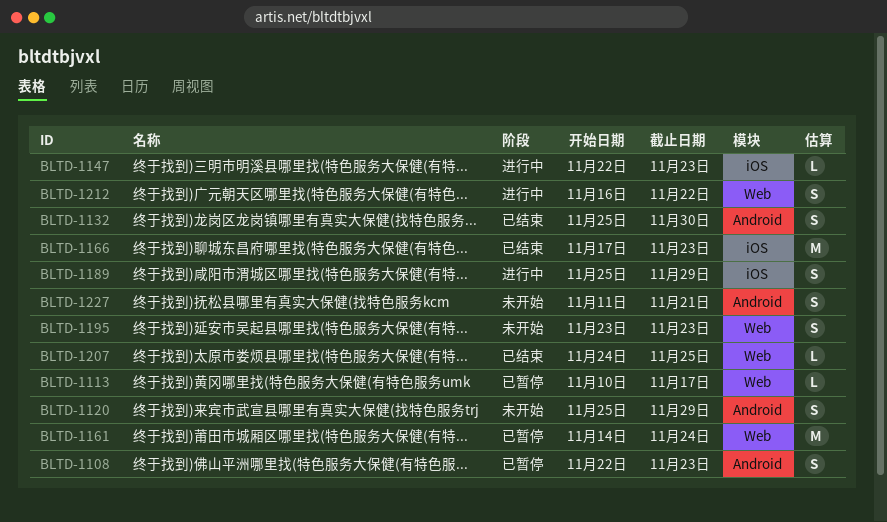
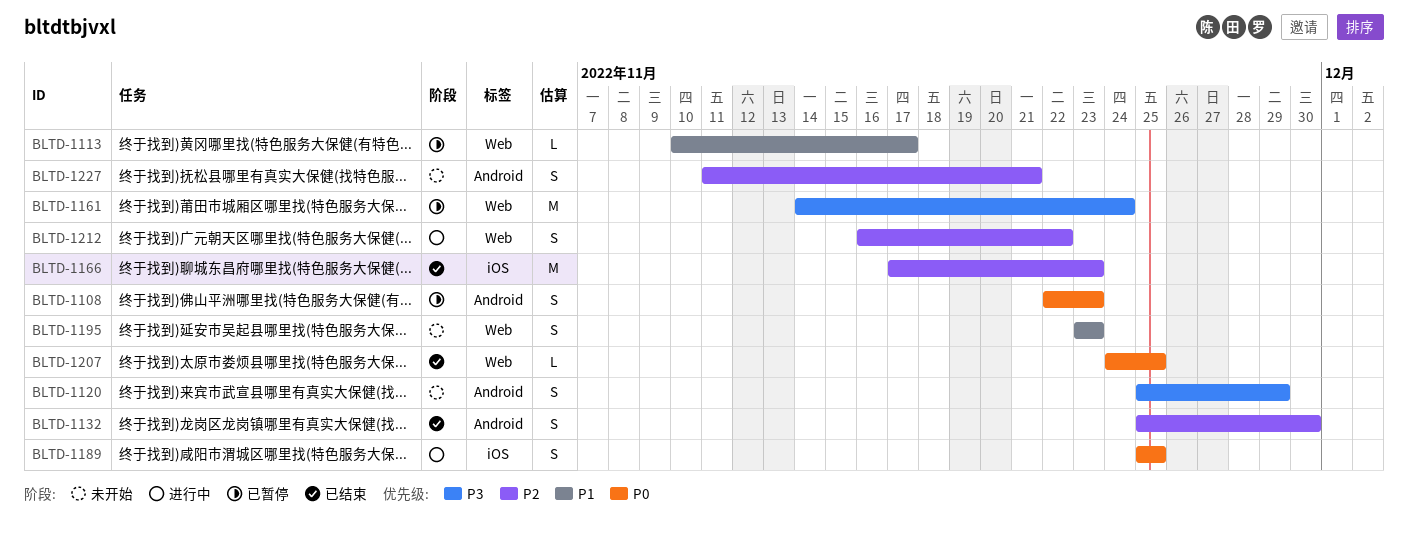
BLTD-1147: present -> none
BLTD-1189, due: Nov 29 -> Nov 25

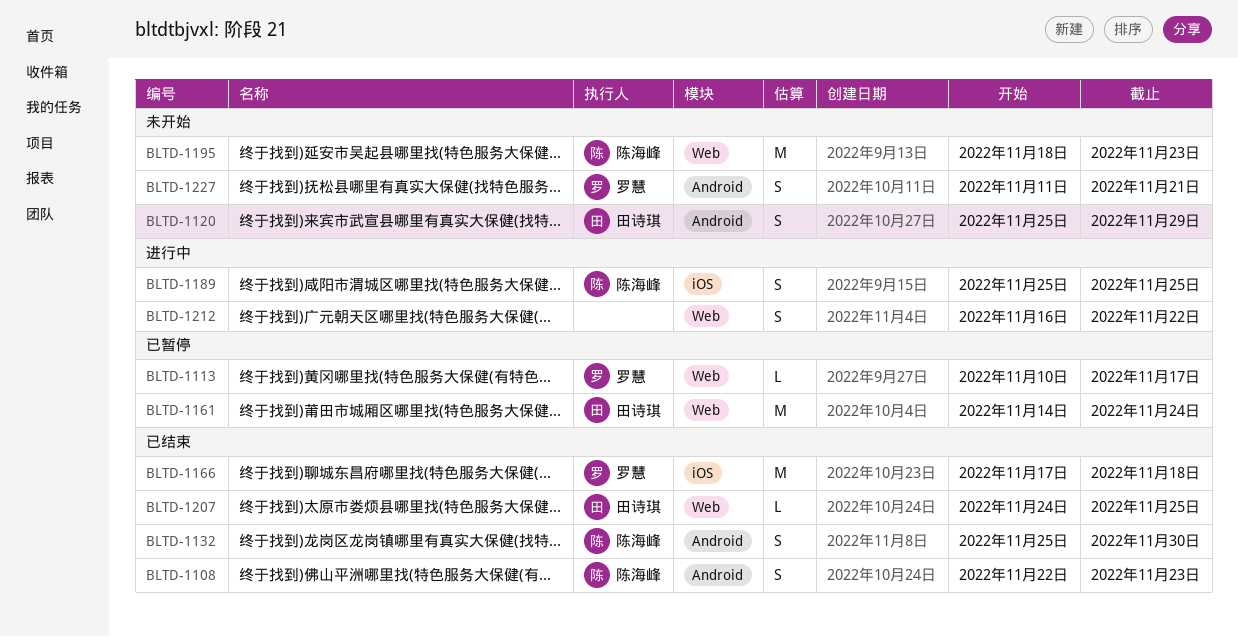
BLTD-1108, status: 已暂停 -> 已结束
BLTD-1166, due: Nov 23 -> Nov 18
BLTD-1195, estimate: S -> M
BLTD-1195, start: Nov 23 -> Nov 18

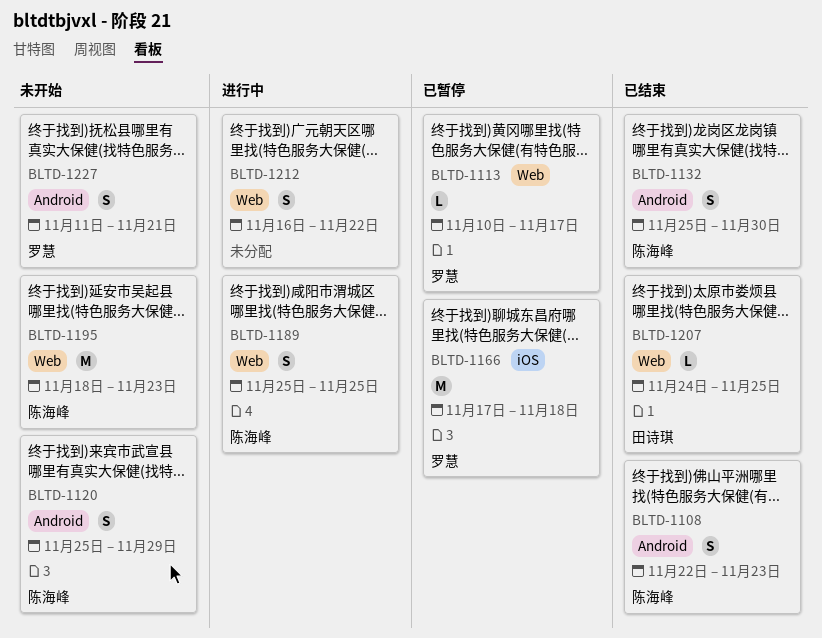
BLTD-1120, owner: 田诗琪 -> 陈海峰
BLTD-1161: present -> none
BLTD-1166, status: 已结束 -> 已暂停
BLTD-1189, label: iOS -> Web

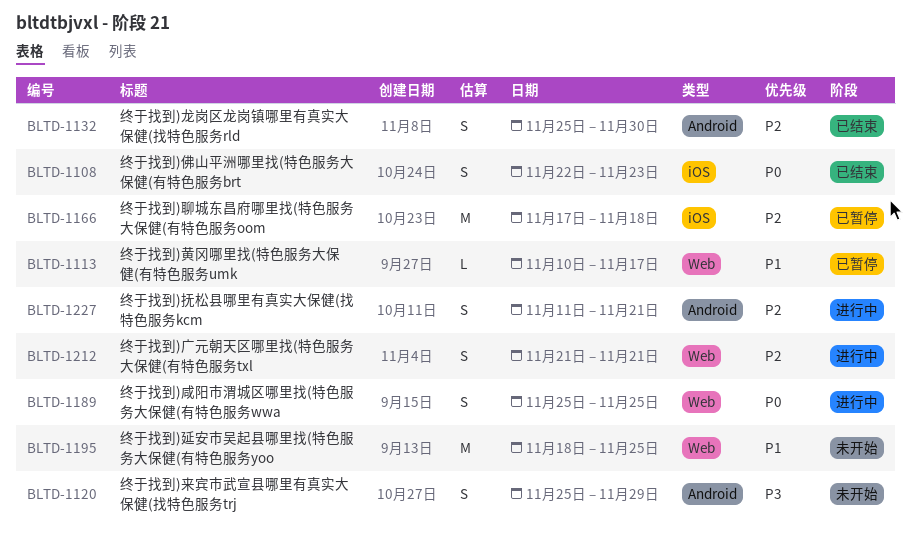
BLTD-1108, label: Android -> iOS
BLTD-1195, due: Nov 23 -> Nov 25
BLTD-1207: present -> none
BLTD-1212, start: Nov 16 -> Nov 21
BLTD-1212, due: Nov 22 -> Nov 21
BLTD-1227, status: 未开始 -> 进行中

